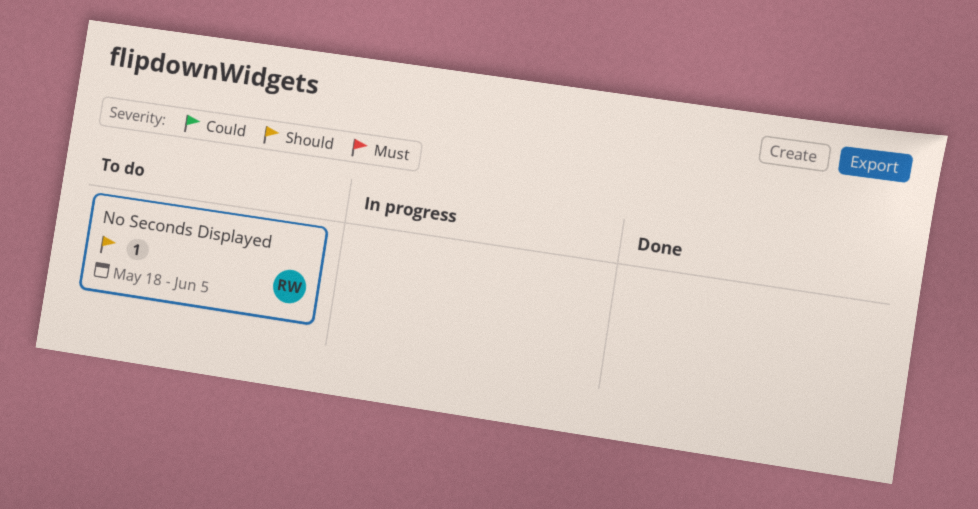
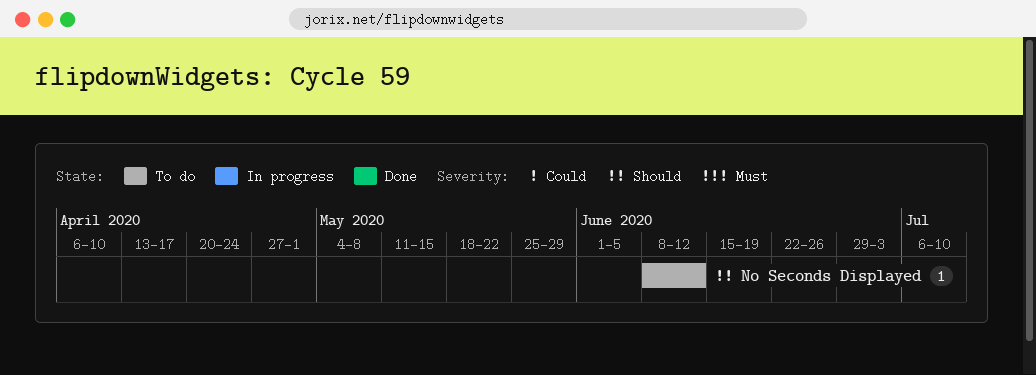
No Seconds Displayed, start: May 18 -> Jun 8
No Seconds Displayed, due: Jun 5 -> Jun 12

